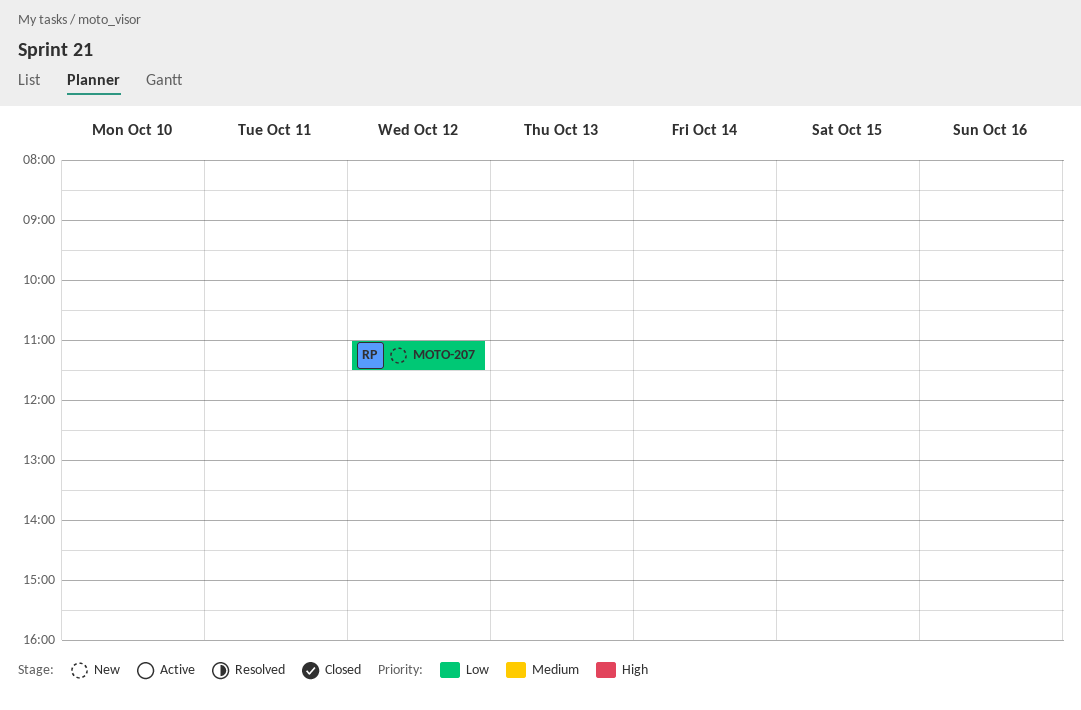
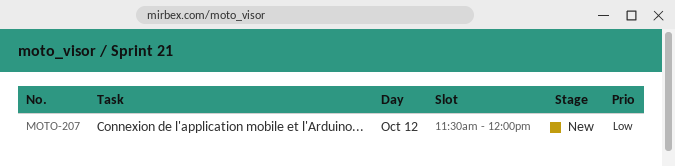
MOTO-207, begins: 11:00 -> 11:30
MOTO-207, ends: 11:30 -> 12:00

